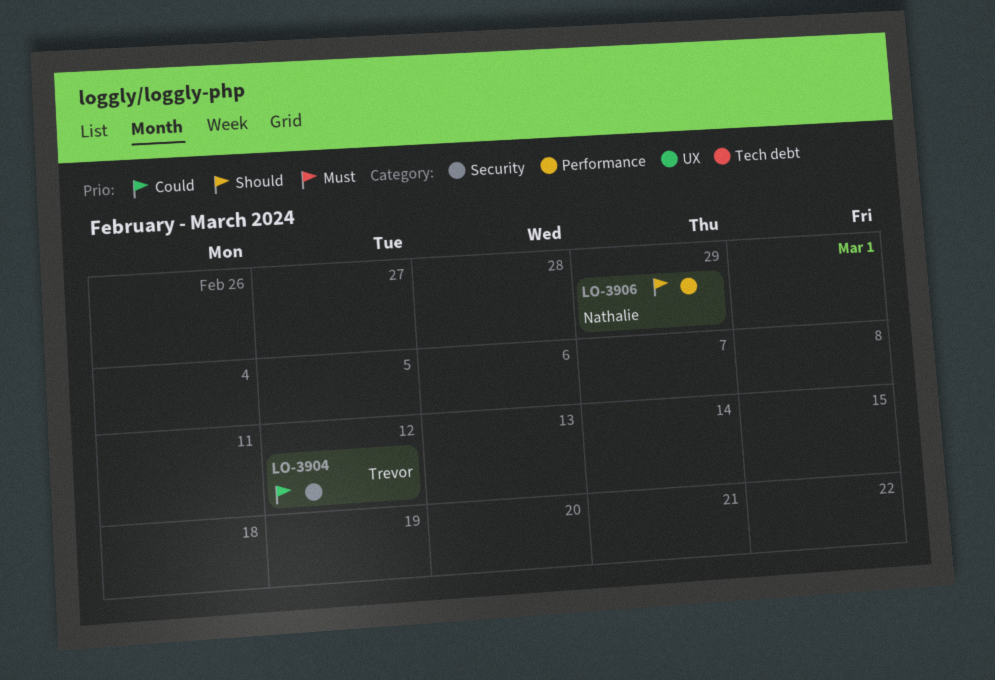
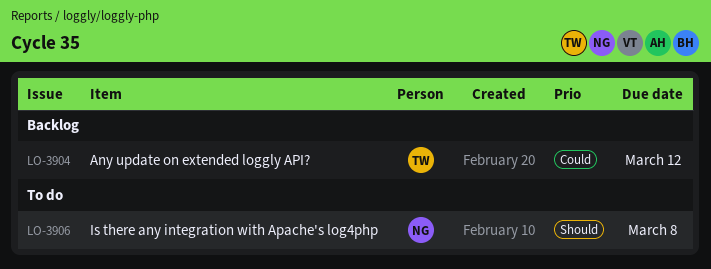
LO-3906, due: Feb 29 -> Mar 8

